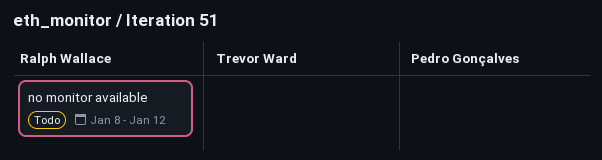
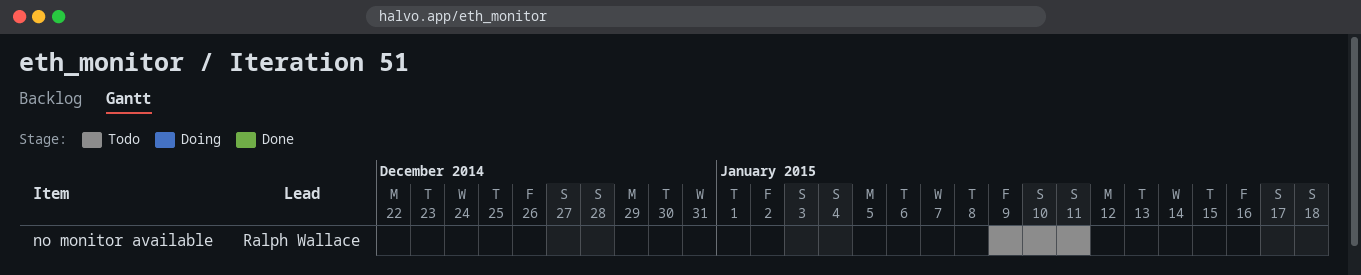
no monitor available, start: Jan 8 -> Jan 9
no monitor available, due: Jan 12 -> Jan 11

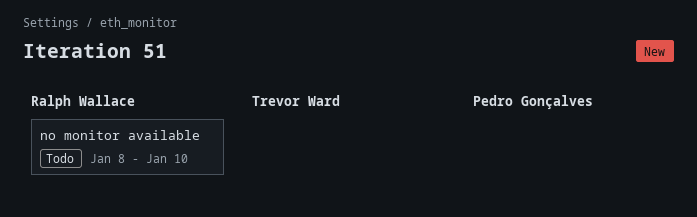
no monitor available, start: Jan 9 -> Jan 8
no monitor available, due: Jan 11 -> Jan 10

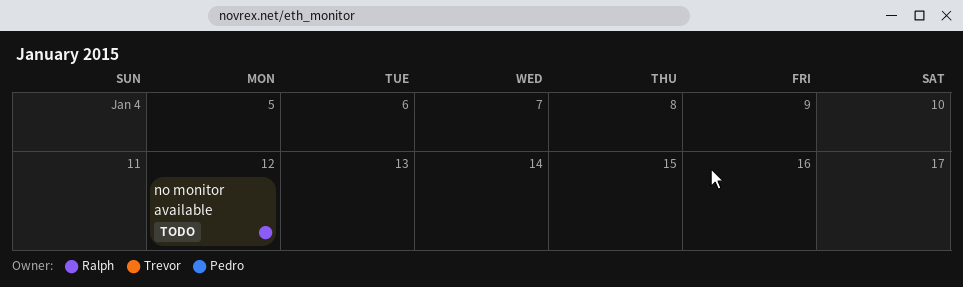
no monitor available, due: Jan 10 -> Jan 12

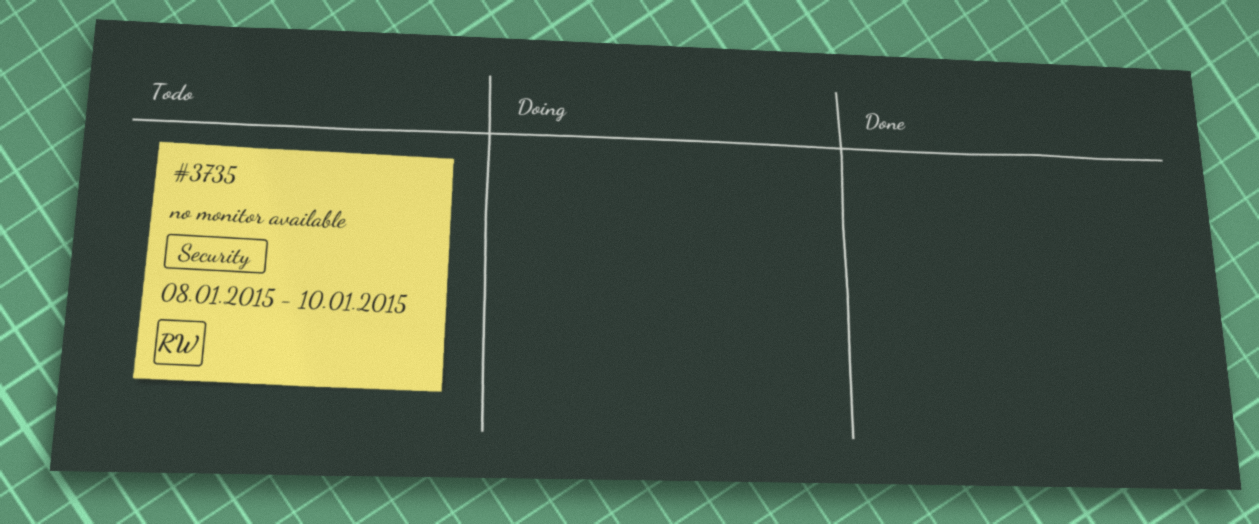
no monitor available, due: Jan 12 -> Jan 10

